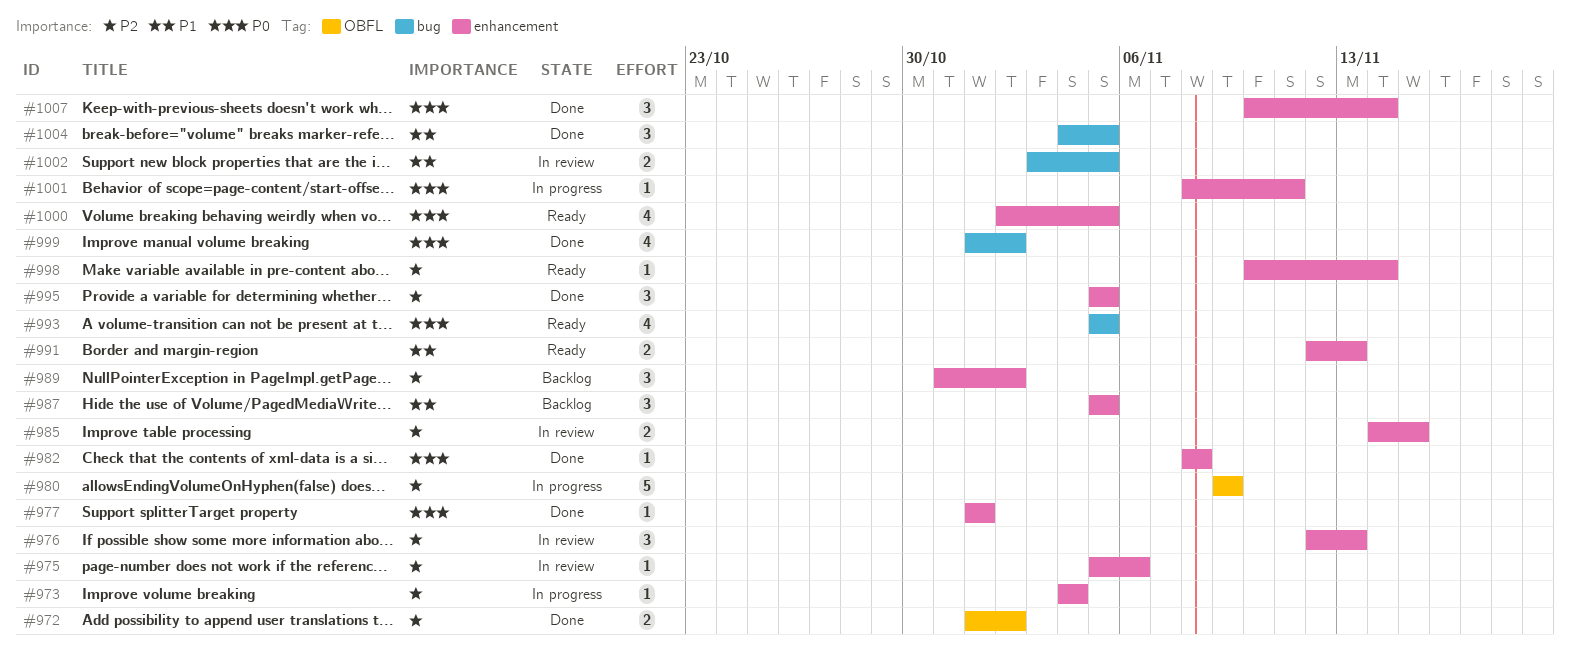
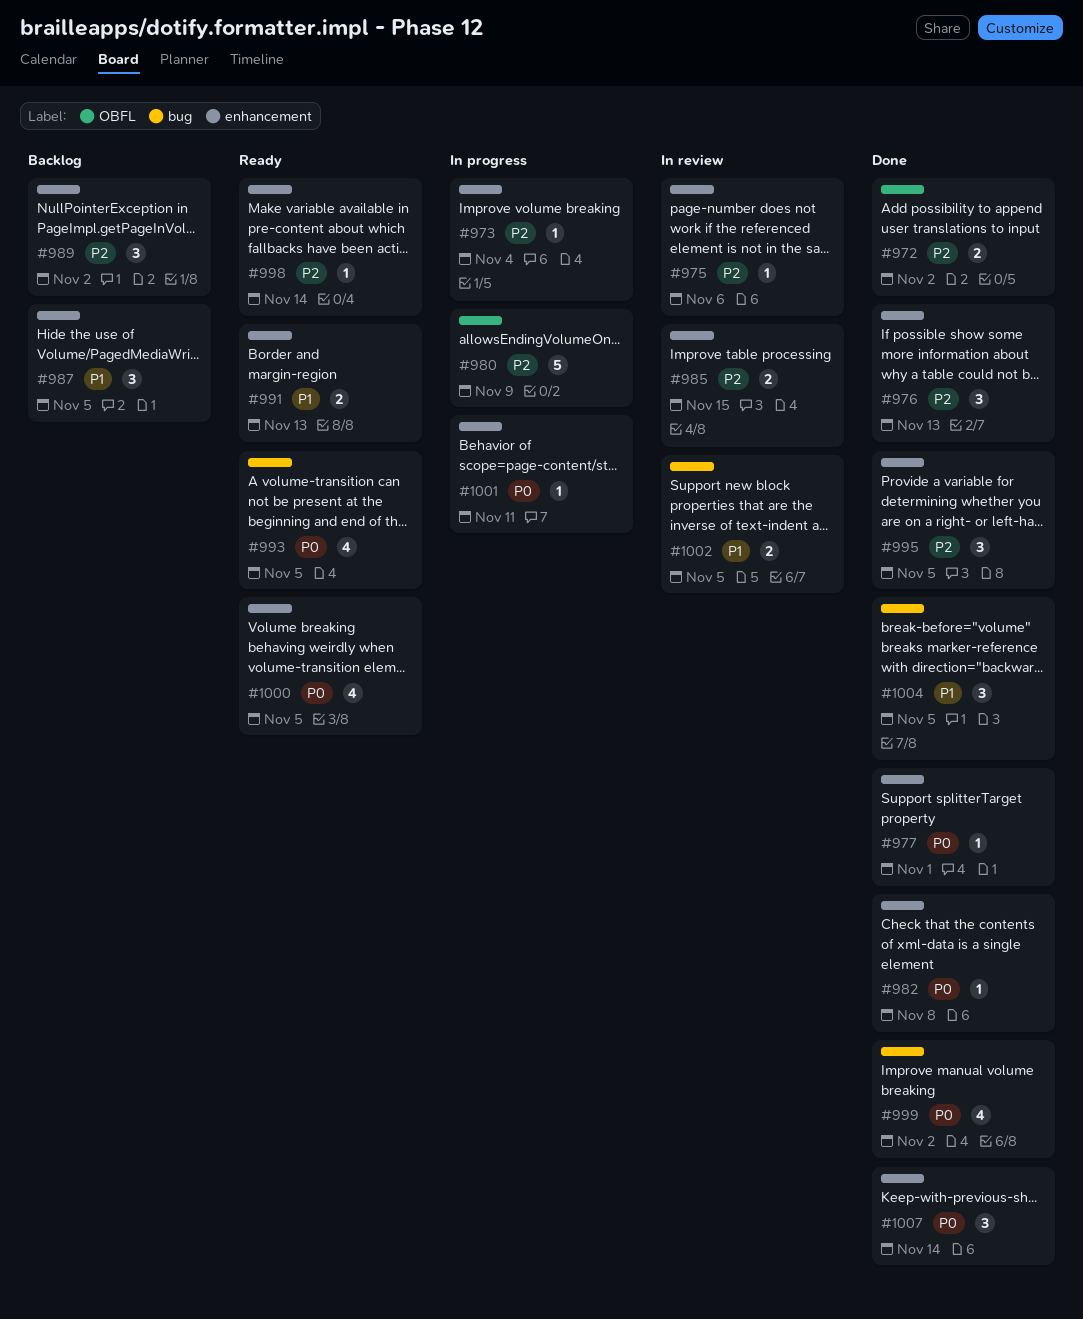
#976, status: In review -> Done

